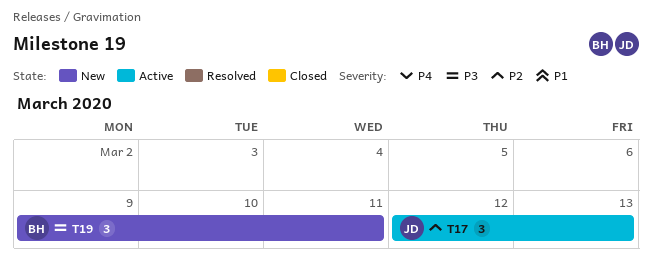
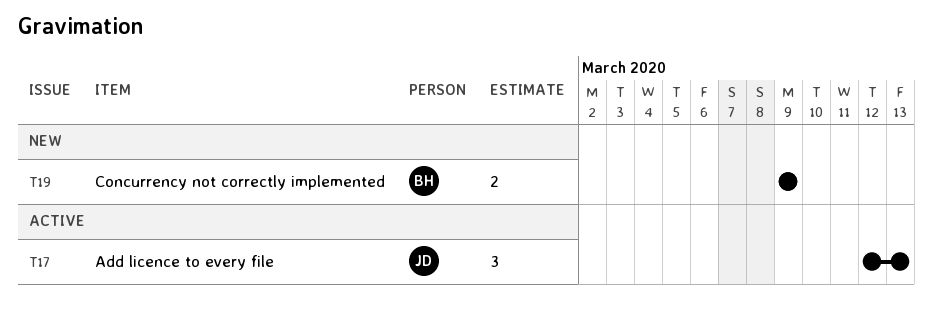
T19, estimate: 3 -> 2
T19, due: Mar 11 -> Mar 9

